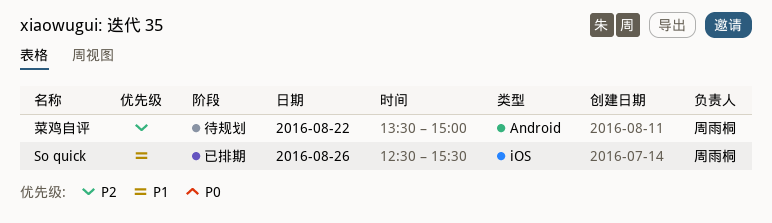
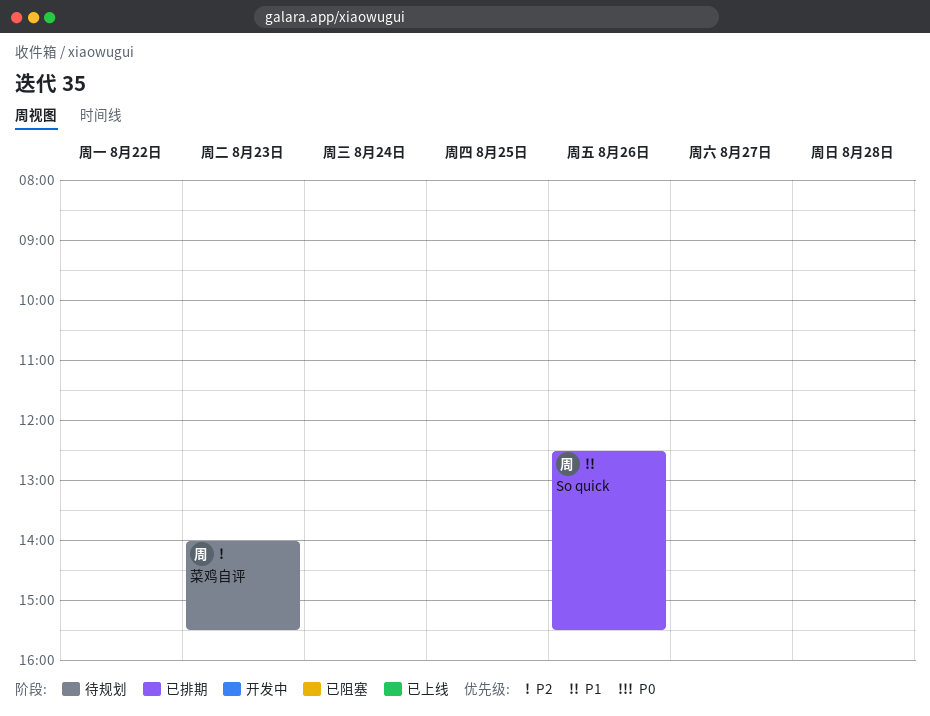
菜鸡自评, day: Aug 22 -> Aug 23
菜鸡自评, begins: 13:30 -> 14:00
菜鸡自评, ends: 15:00 -> 15:30

